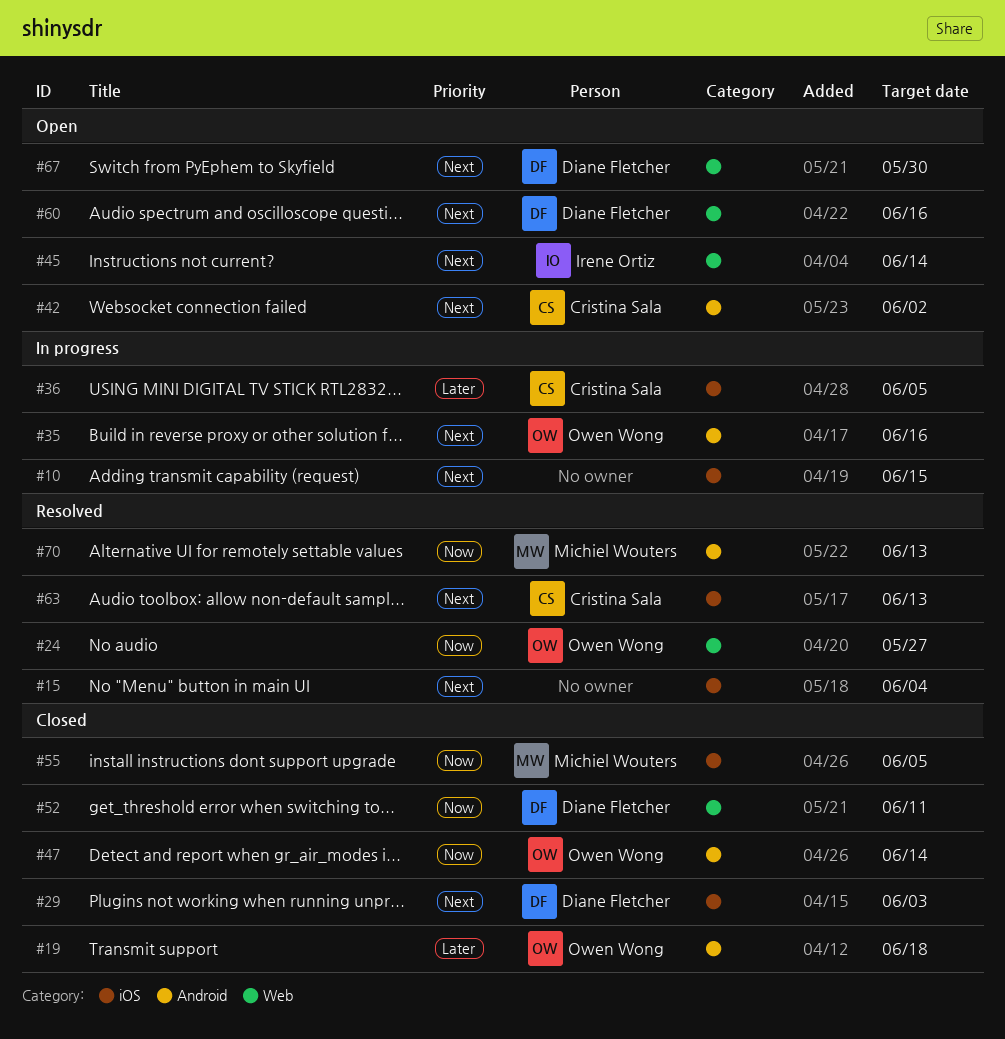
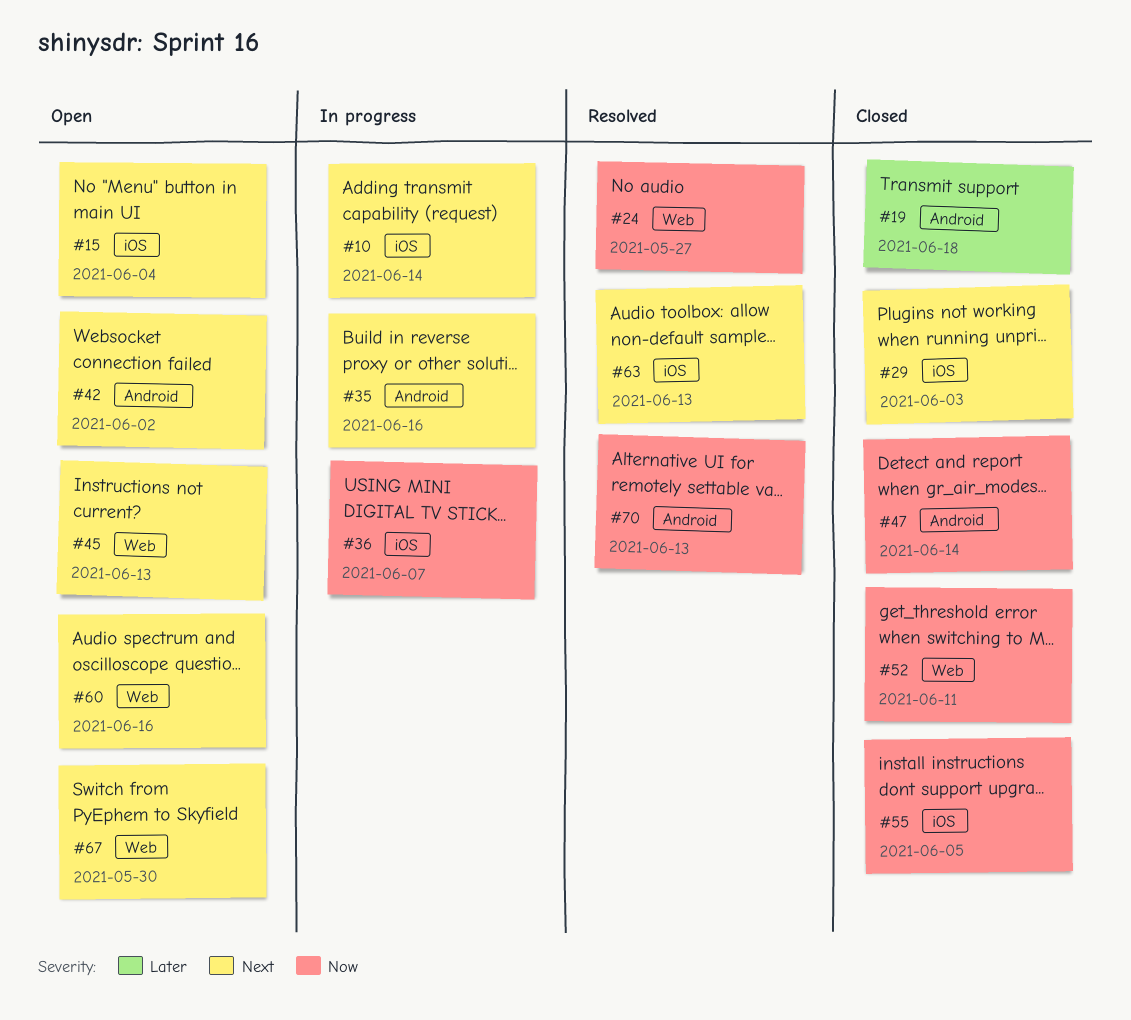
#10, due: Jun 15 -> Jun 14
#15, status: Resolved -> Open
#36, priority: Later -> Now
#36, due: Jun 5 -> Jun 7
#45, due: Jun 14 -> Jun 13

